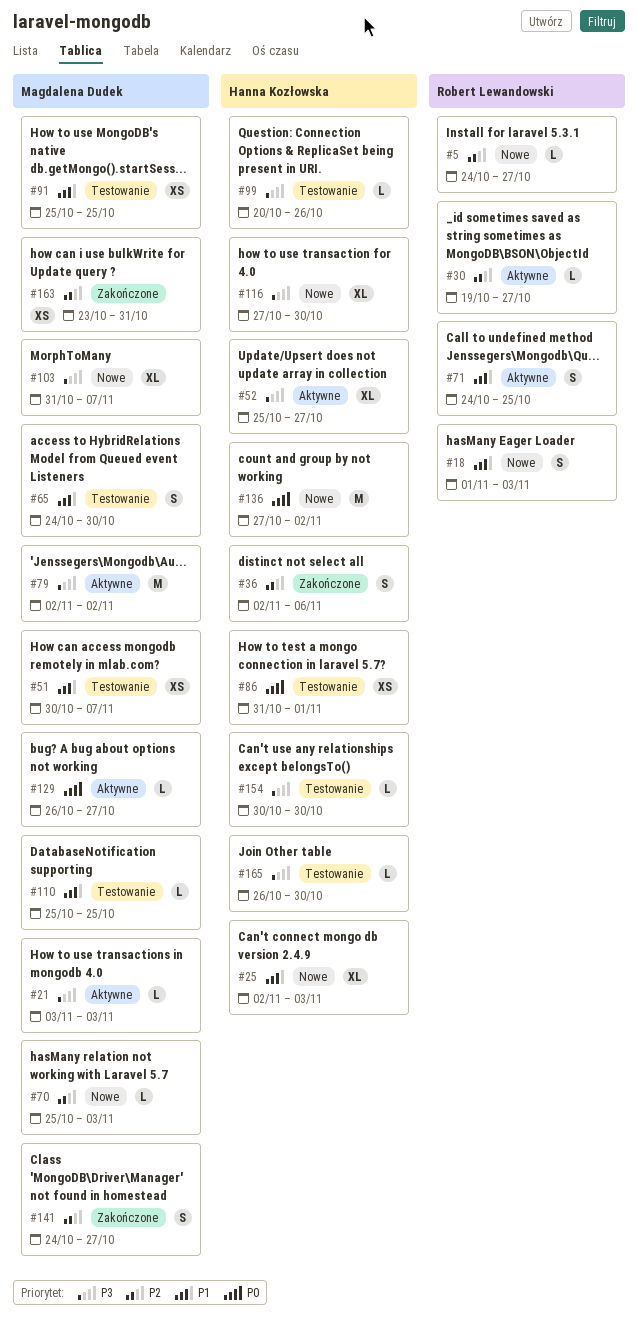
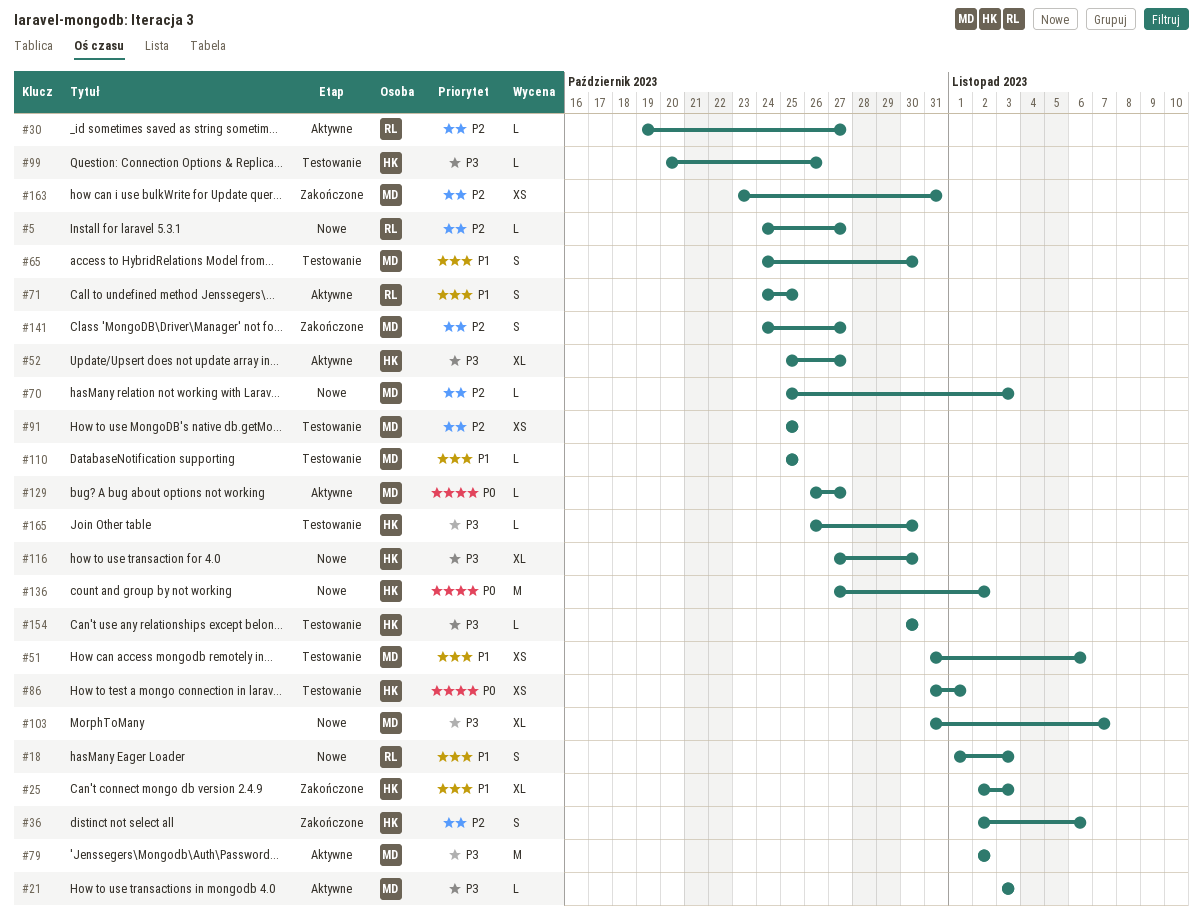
#25, status: Nowe -> Zakończone
#51, start: Oct 30 -> Oct 31
#51, due: Nov 7 -> Nov 6
#91, priority: P1 -> P2

